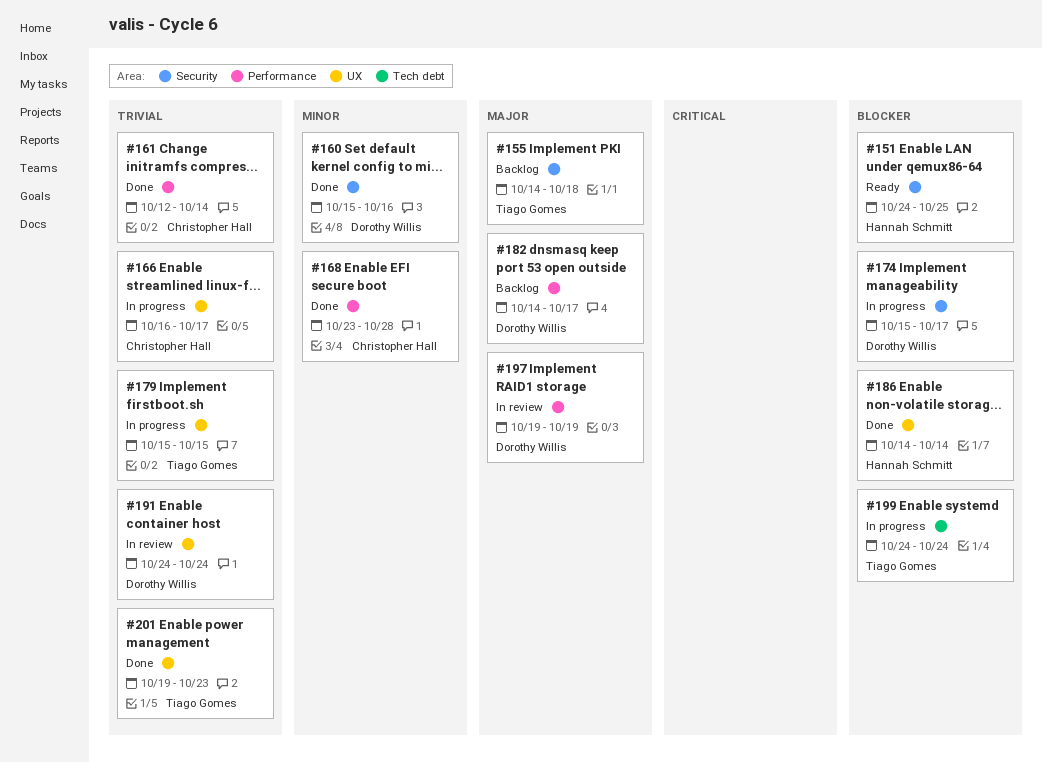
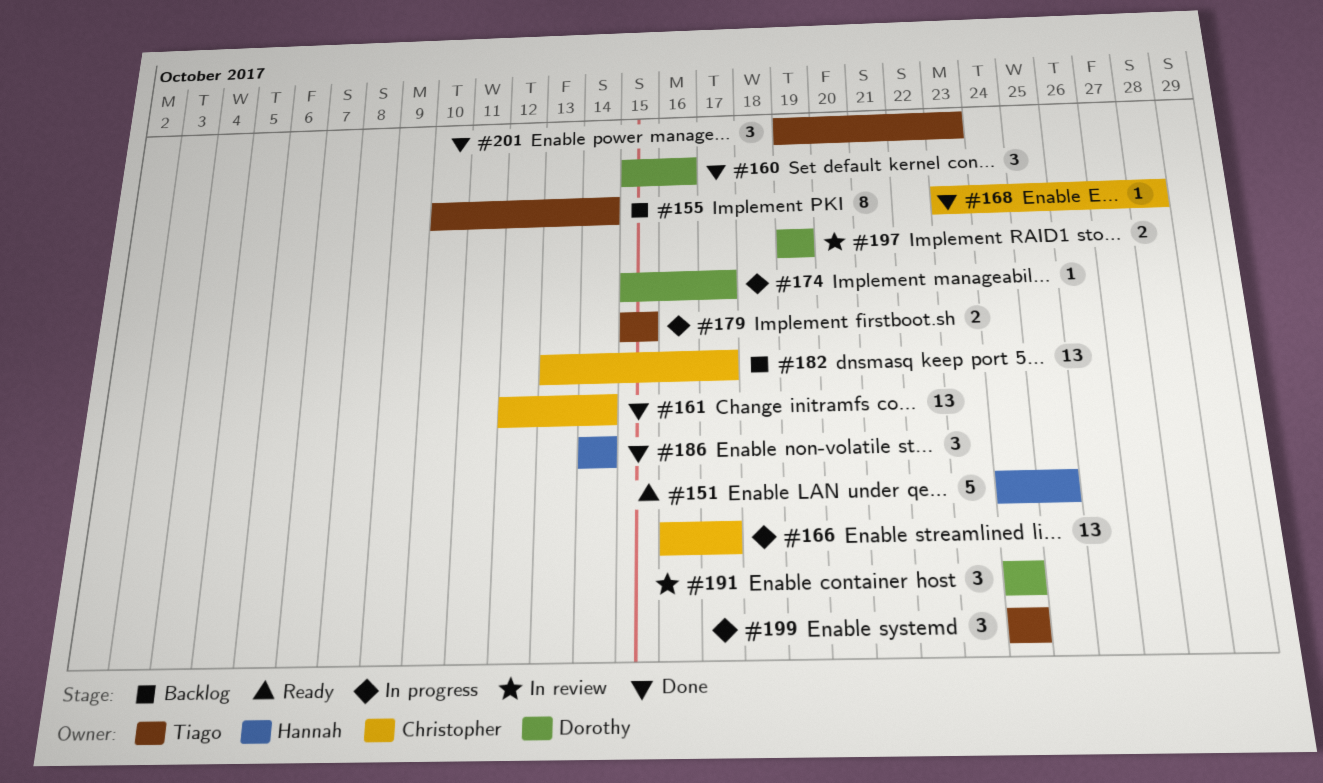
#155, start: Oct 14 -> Oct 10
#155, due: Oct 18 -> Oct 14
#182, owner: Dorothy Willis -> Christopher Hall
#182, start: Oct 14 -> Oct 13

